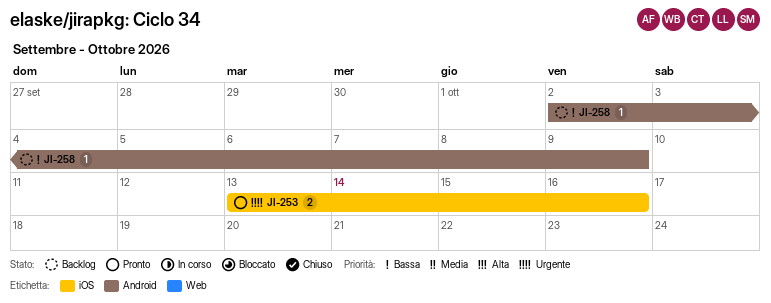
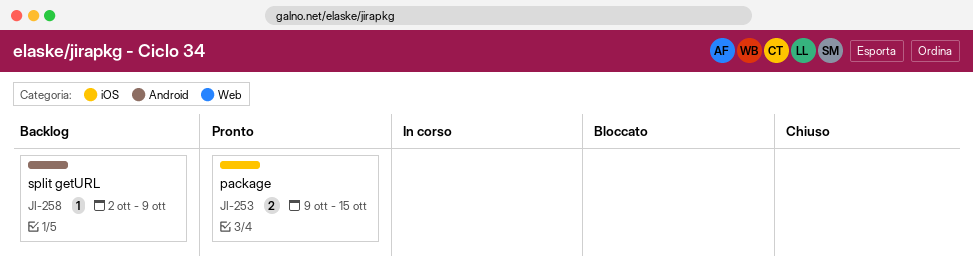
JI-253, start: Oct 13 -> Oct 9
JI-253, due: Oct 16 -> Oct 15

